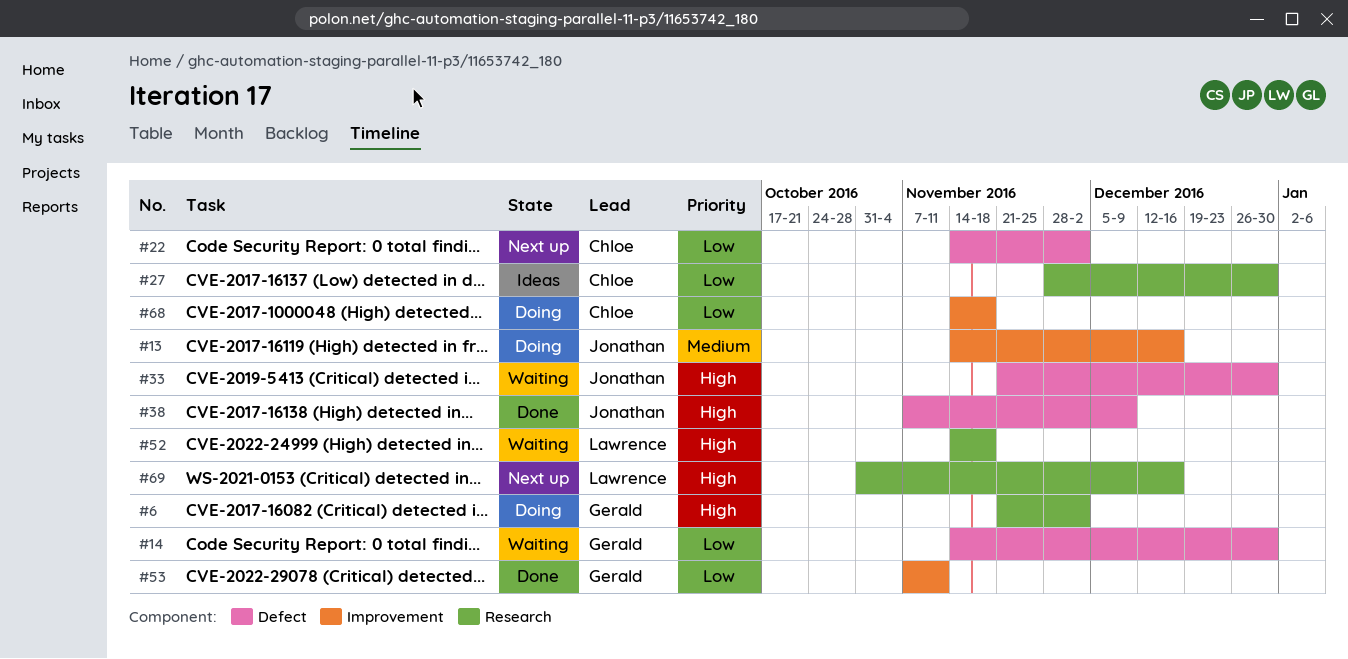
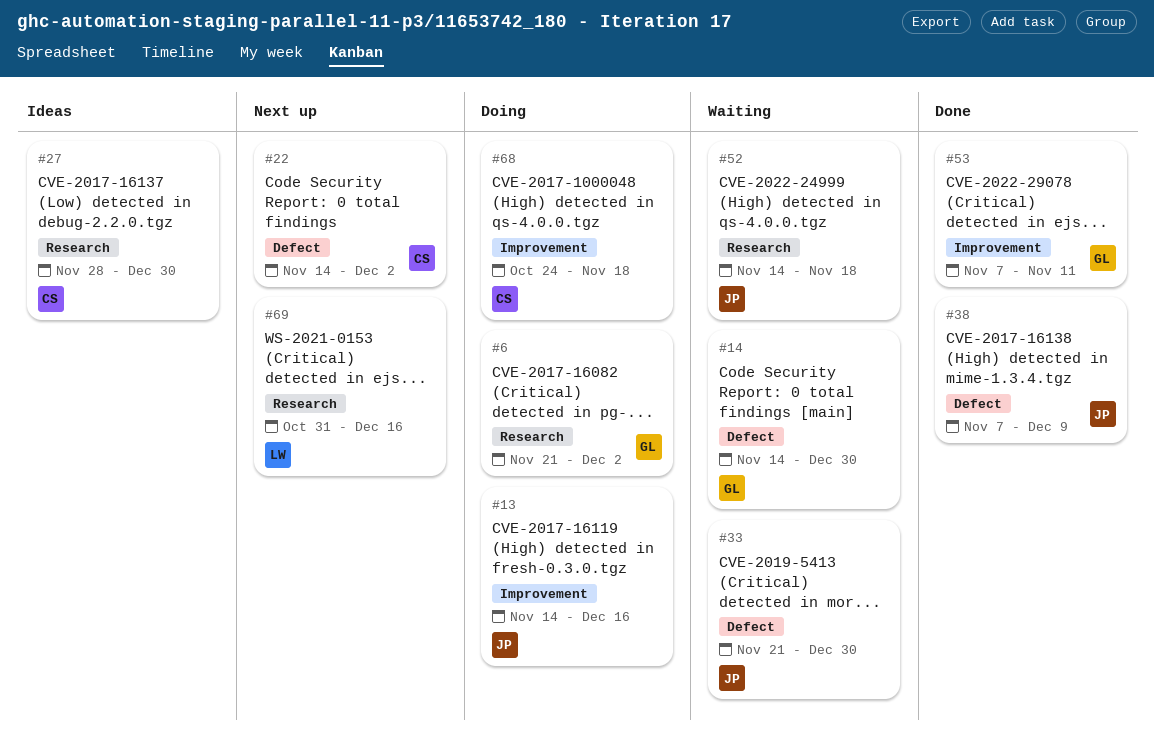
#52, owner: Lawrence -> Jonathan
#68, start: Nov 14 -> Oct 24

